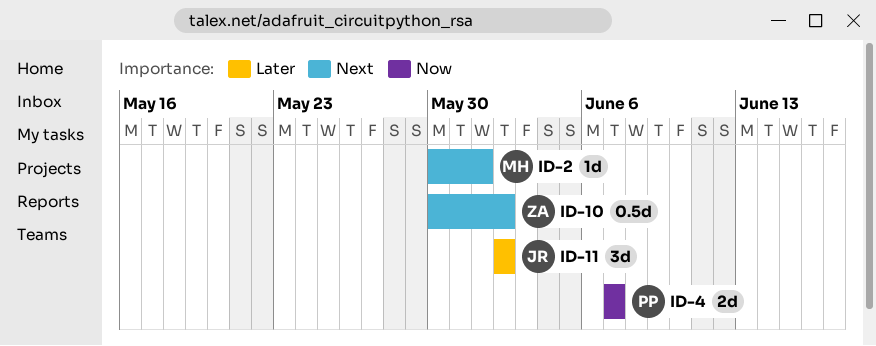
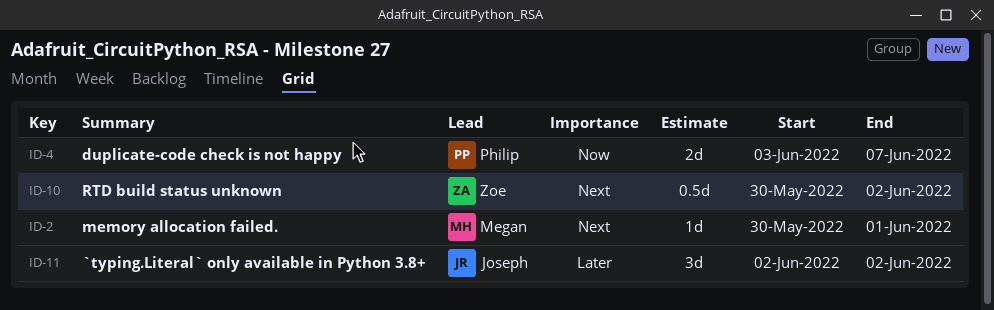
ID-4, start: Jun 7 -> Jun 3

